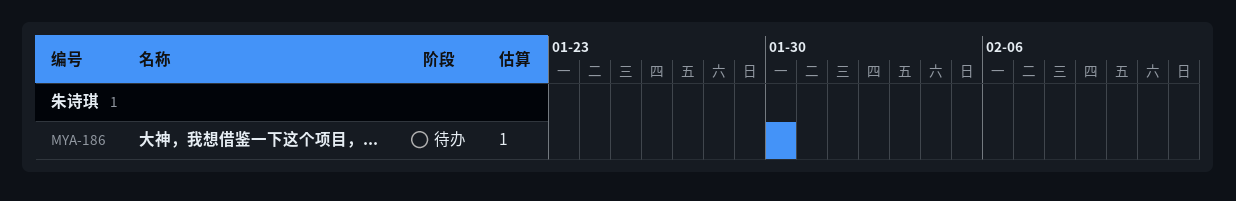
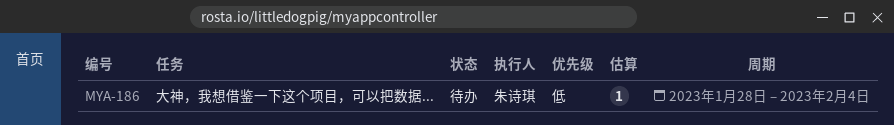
MYA-186, start: Jan 30 -> Jan 28
MYA-186, due: Jan 30 -> Feb 4

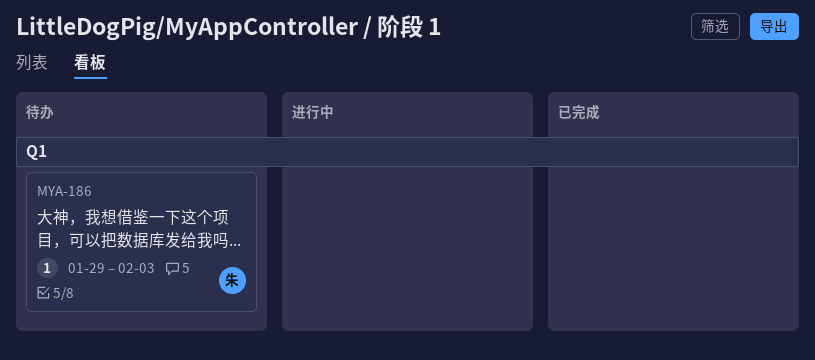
MYA-186, start: Jan 28 -> Jan 29
MYA-186, due: Feb 4 -> Feb 3

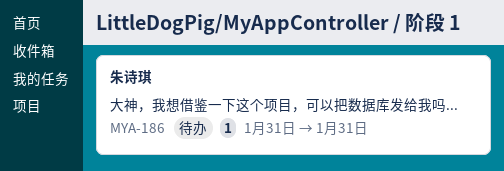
MYA-186, start: Jan 29 -> Jan 31
MYA-186, due: Feb 3 -> Jan 31

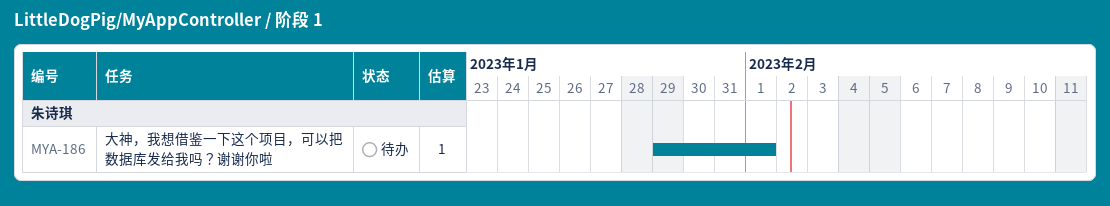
MYA-186, start: Jan 31 -> Jan 29
MYA-186, due: Jan 31 -> Feb 1

